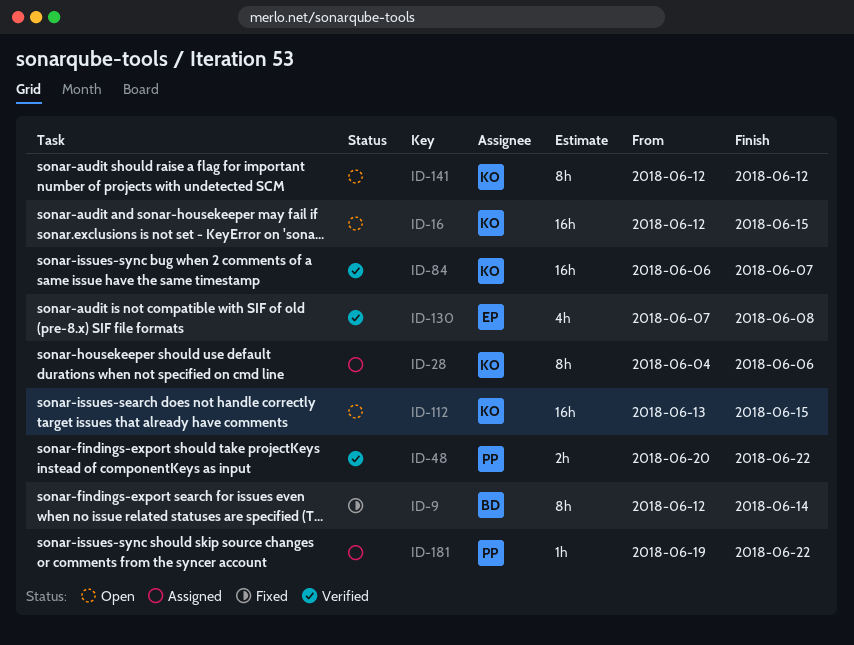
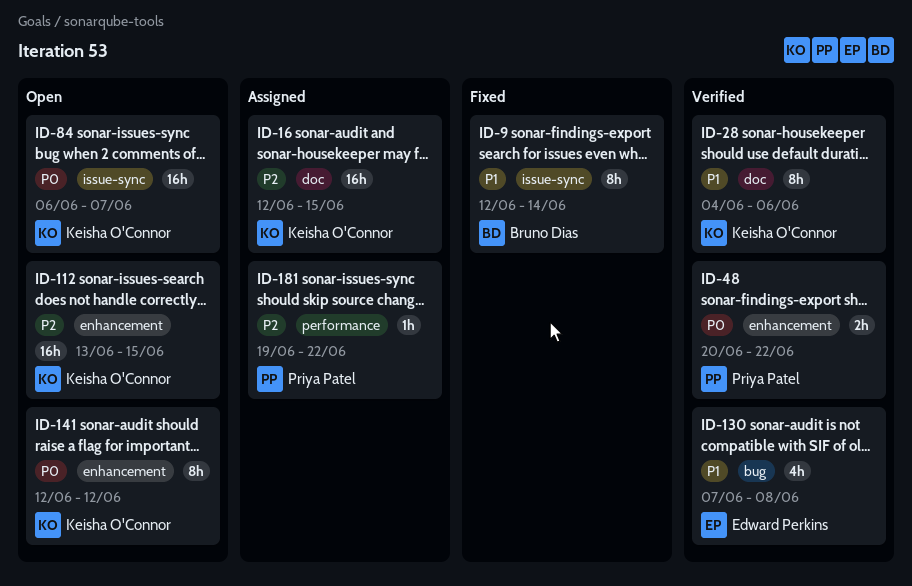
ID-16, status: Open -> Assigned
ID-28, status: Assigned -> Verified
ID-84, status: Verified -> Open

